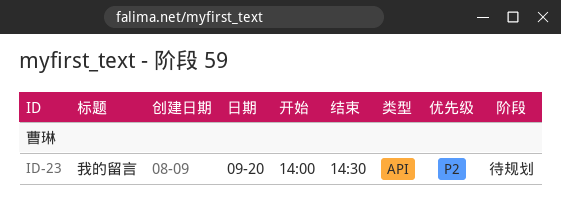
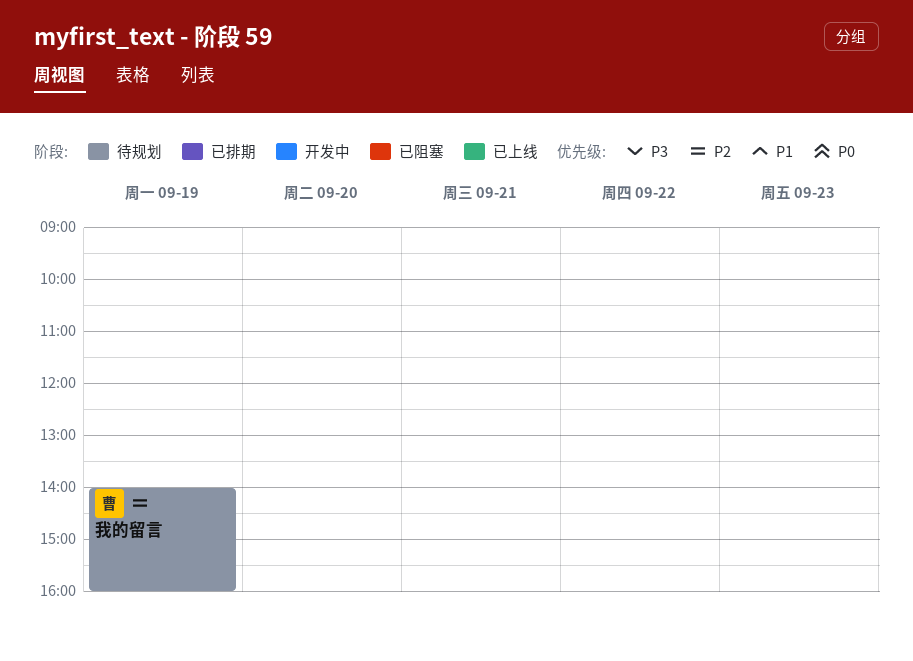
我的留言, day: Sep 20 -> Sep 19
我的留言, ends: 14:30 -> 16:00

